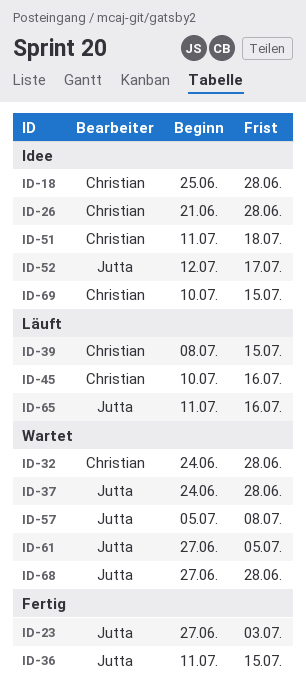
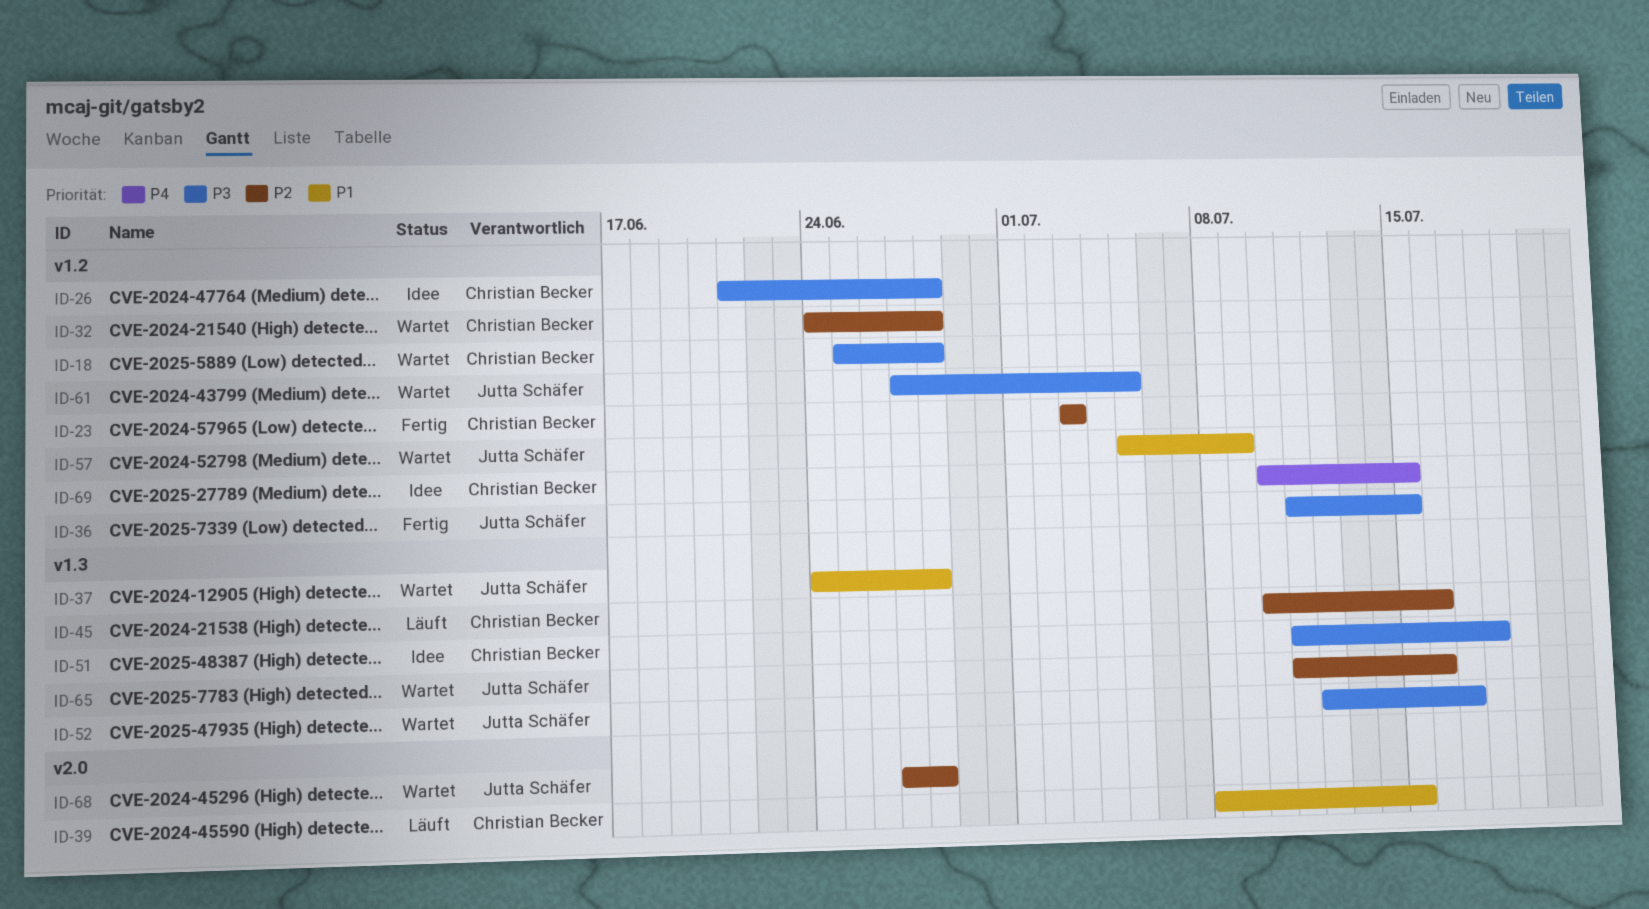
ID-18, status: Idee -> Wartet
ID-23, owner: Jutta Schäfer -> Christian Becker
ID-23, start: Jun 27 -> Jul 3
ID-52, status: Idee -> Wartet
ID-57, due: Jul 8 -> Jul 9
ID-65, status: Läuft -> Wartet

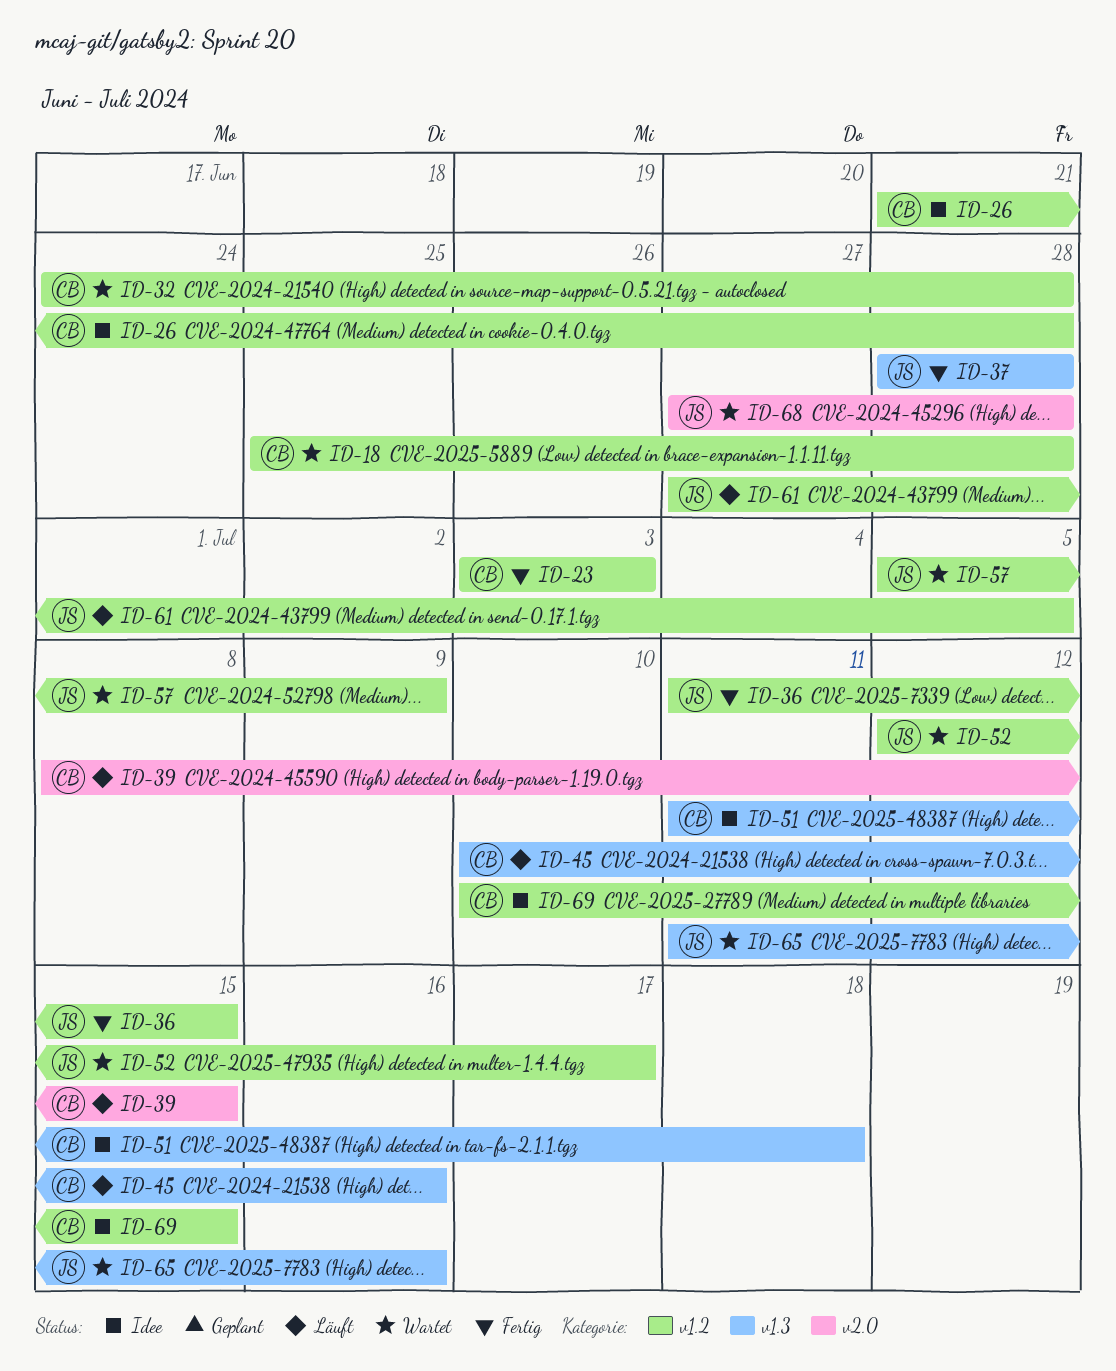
ID-37, status: Wartet -> Fertig
ID-37, start: Jun 24 -> Jun 28
ID-52, label: v1.3 -> v1.2
ID-61, status: Wartet -> Läuft

